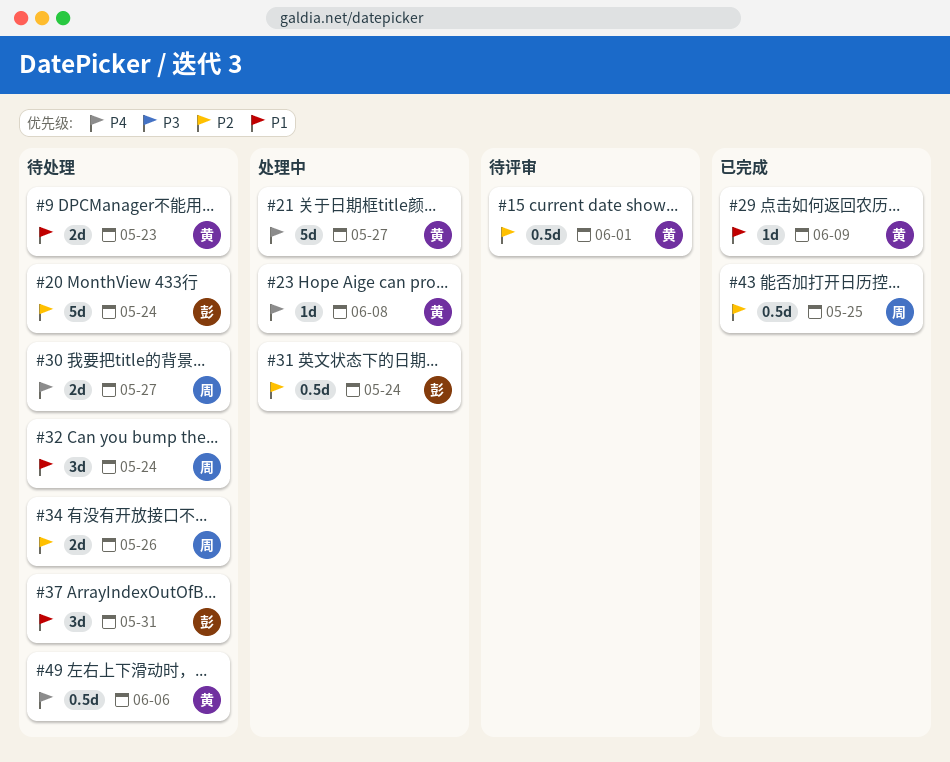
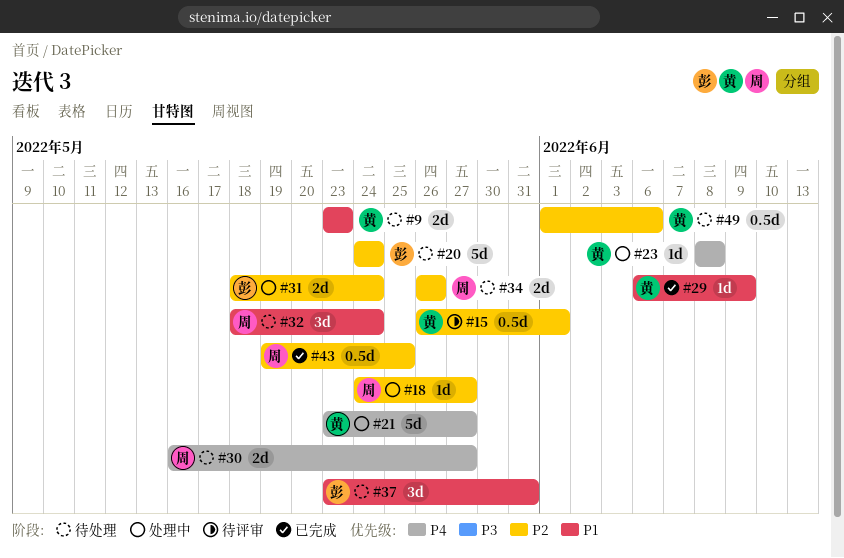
#18: none -> present
#31, estimate: 0.5d -> 2d
#49, priority: P4 -> P2

